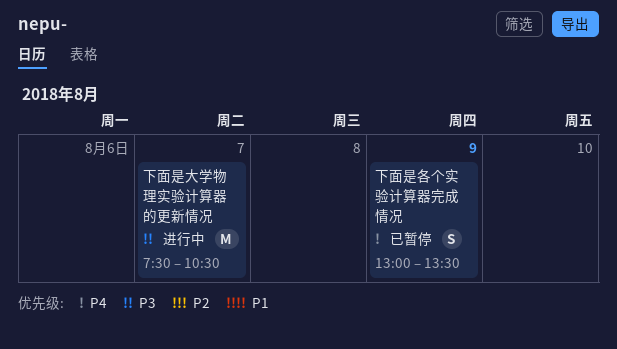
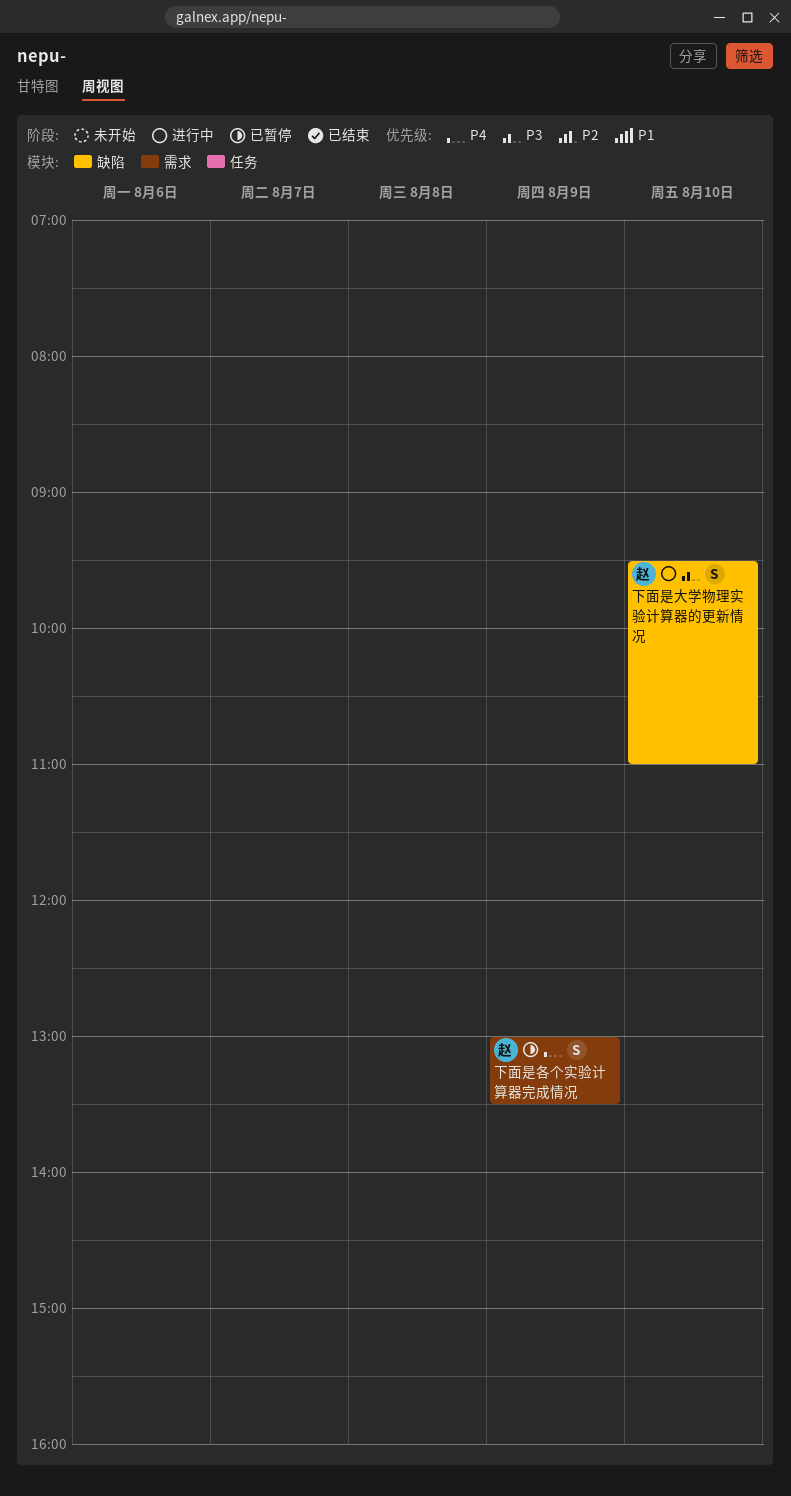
下面是大学物理实验计算器的更新情况, estimate: M -> S
下面是大学物理实验计算器的更新情况, day: Aug 7 -> Aug 10
下面是大学物理实验计算器的更新情况, begins: 07:30 -> 09:30
下面是大学物理实验计算器的更新情况, ends: 10:30 -> 11:00

